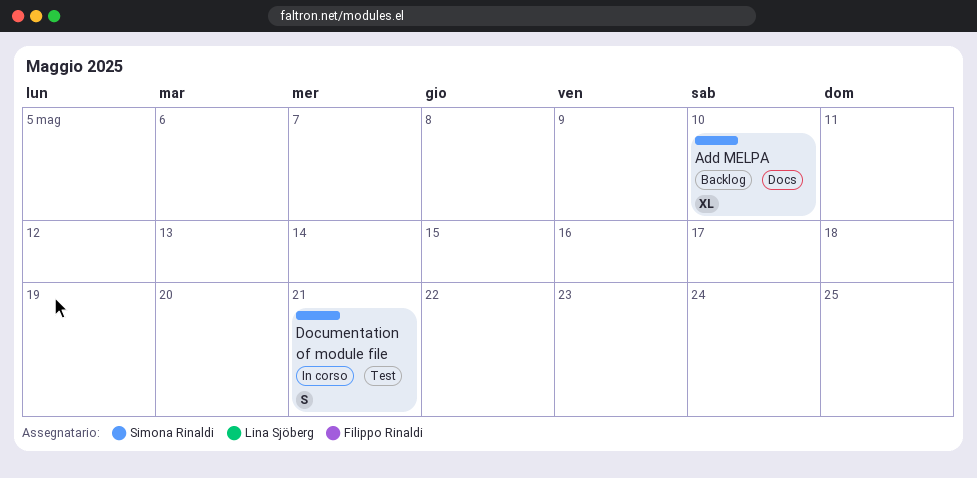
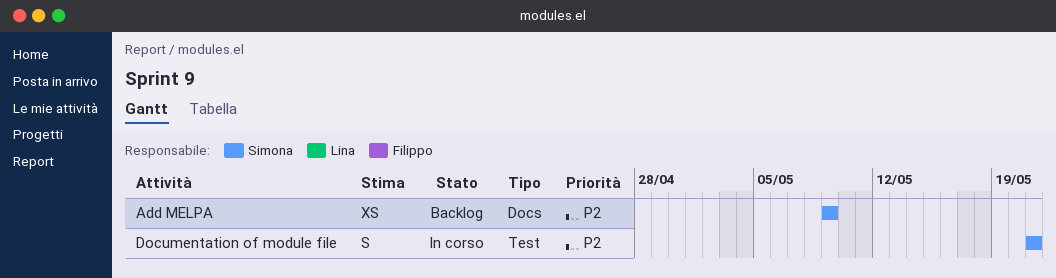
Add MELPA, estimate: XL -> XS
Add MELPA, due: May 10 -> May 9

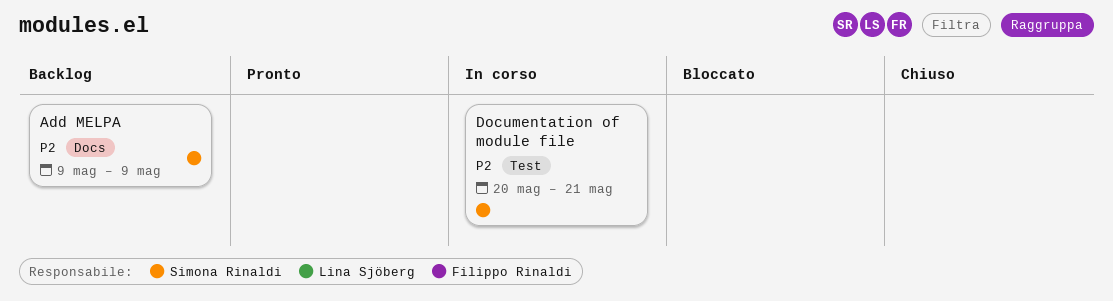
Documentation of module file, start: May 21 -> May 20

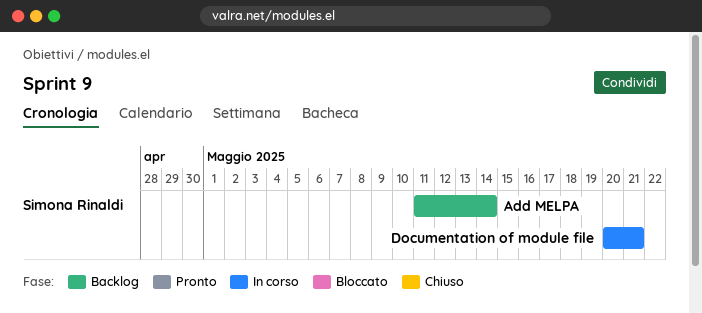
Add MELPA, start: May 9 -> May 11
Add MELPA, due: May 9 -> May 14

